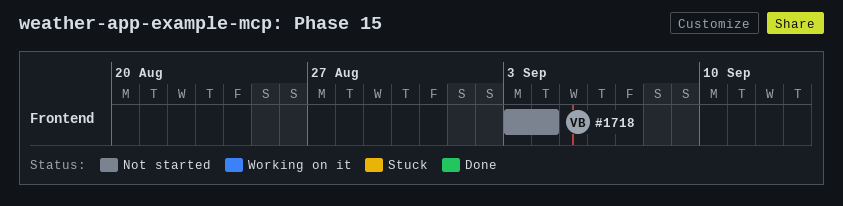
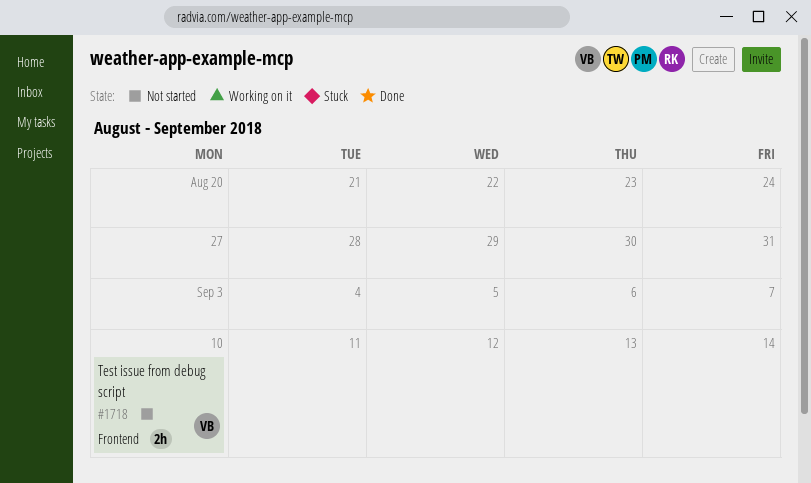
#1718, due: Sep 4 -> Sep 10

